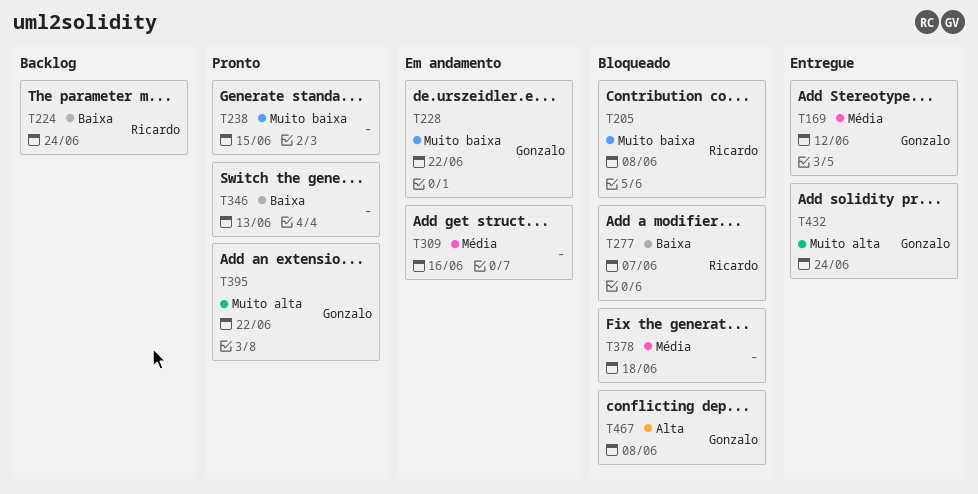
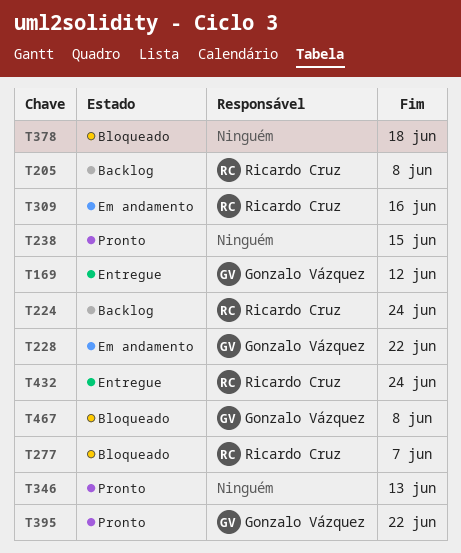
T205, status: Bloqueado -> Backlog
T309, owner: none -> Ricardo Cruz
T432, owner: Gonzalo Vázquez -> Ricardo Cruz

